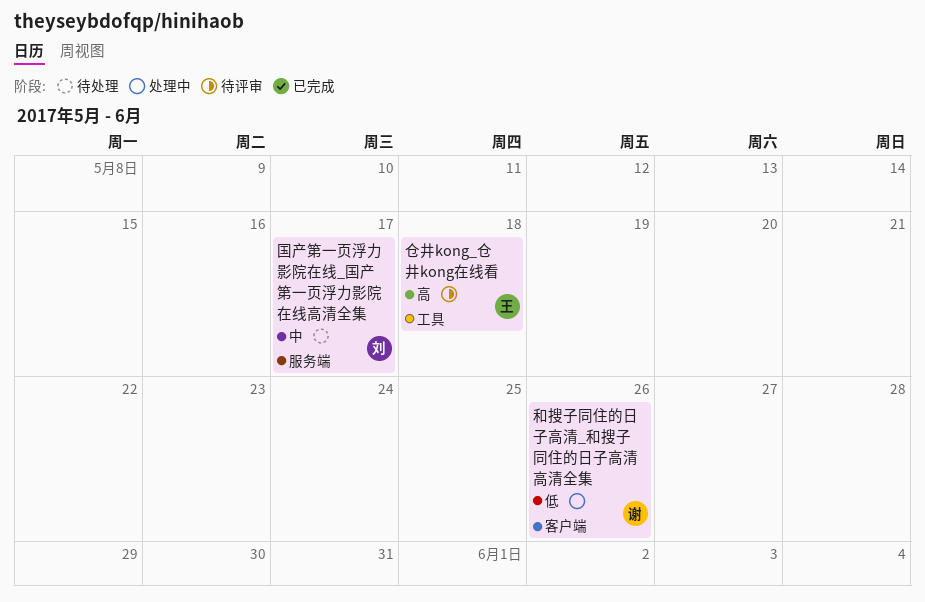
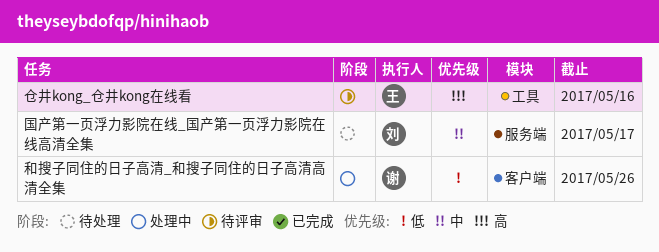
仓井kong_仓井kong在线看, due: May 18 -> May 16

